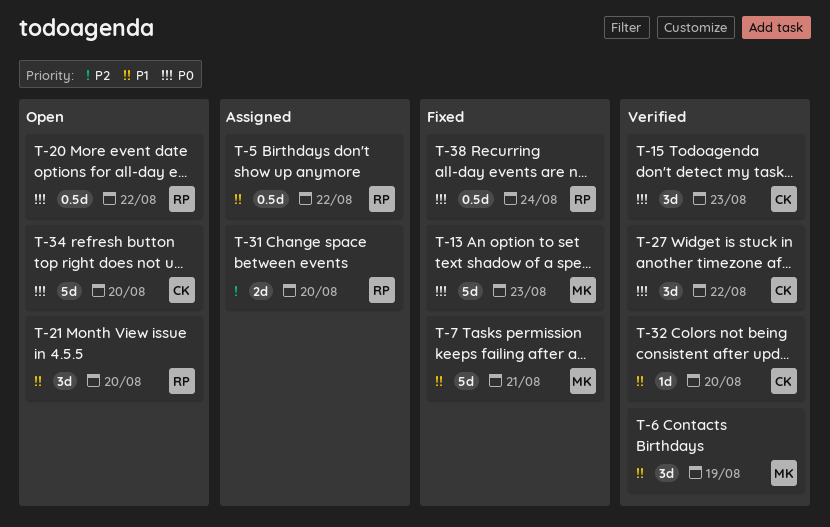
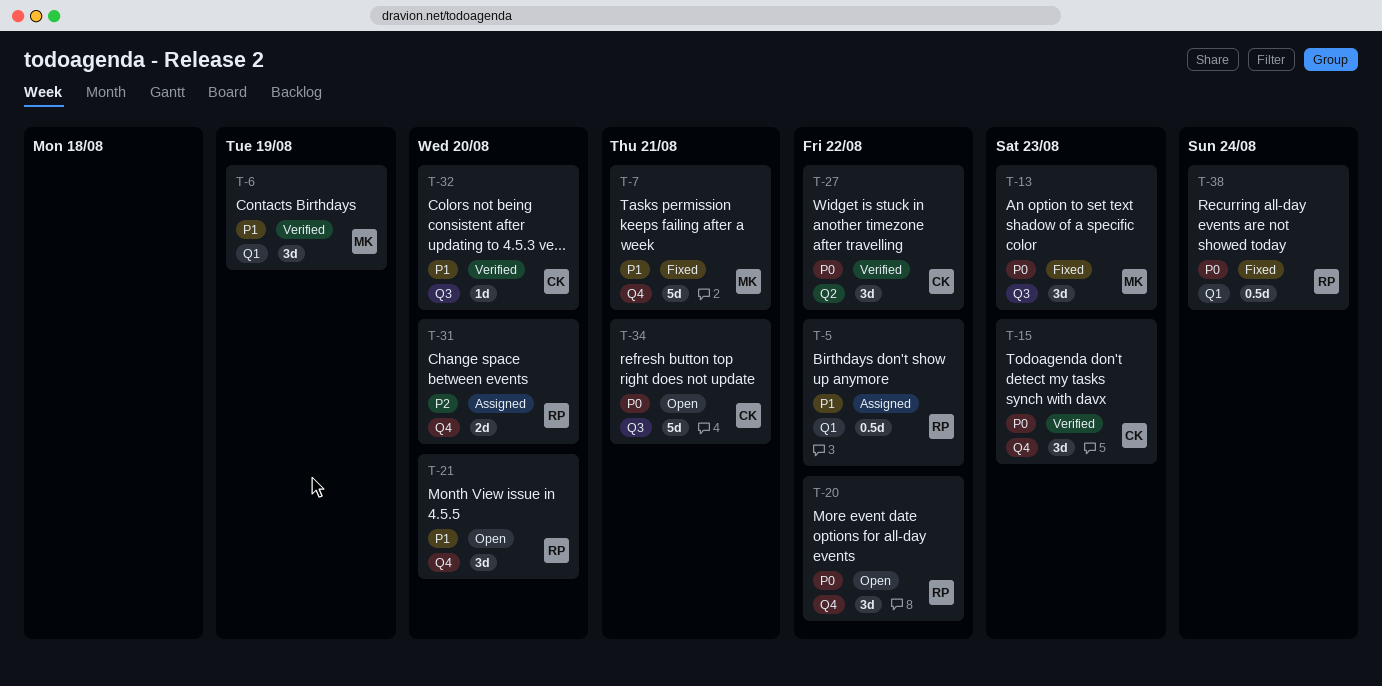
T-13, estimate: 5d -> 3d
T-20, estimate: 0.5d -> 3d
T-34, due: Aug 20 -> Aug 21

